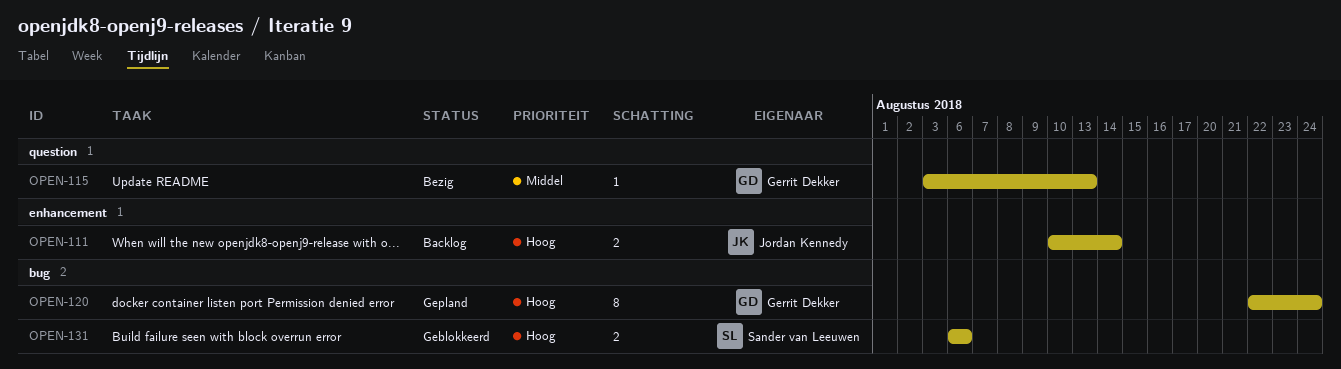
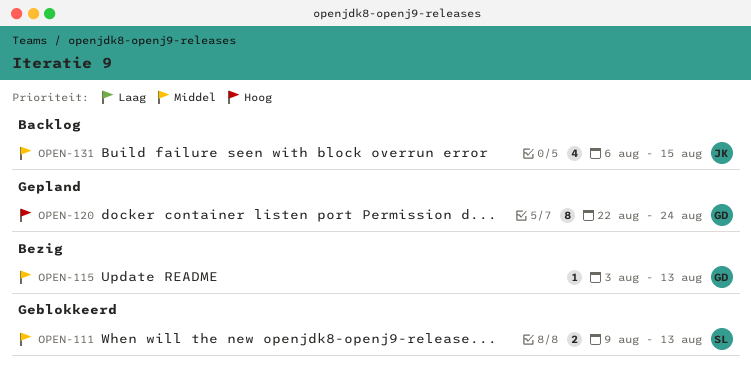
OPEN-111, status: Backlog -> Geblokkeerd
OPEN-111, owner: Jordan Kennedy -> Sander van Leeuwen
OPEN-111, priority: Hoog -> Middel
OPEN-111, start: Aug 10 -> Aug 9
OPEN-111, due: Aug 14 -> Aug 13
OPEN-131, status: Geblokkeerd -> Backlog
OPEN-131, owner: Sander van Leeuwen -> Jordan Kennedy
OPEN-131, priority: Hoog -> Middel
OPEN-131, estimate: 2 -> 4
OPEN-131, due: Aug 6 -> Aug 15

